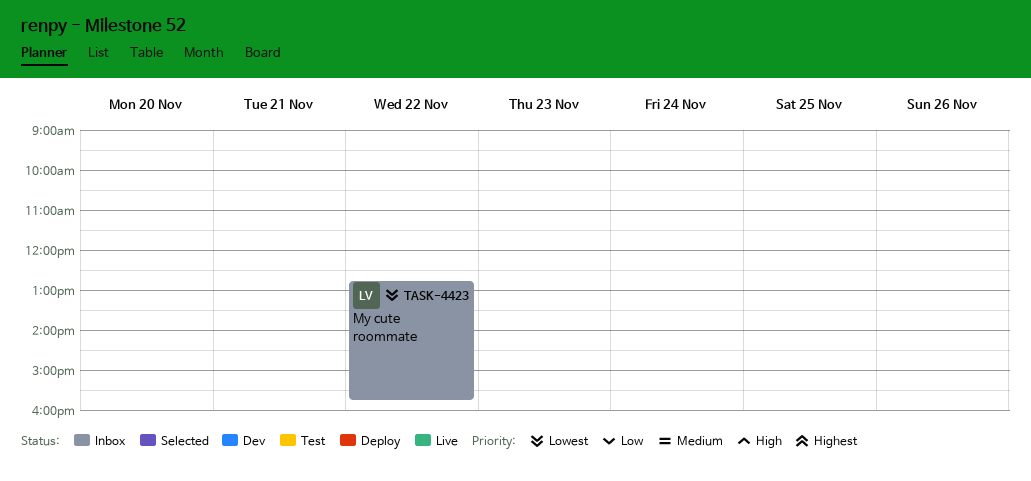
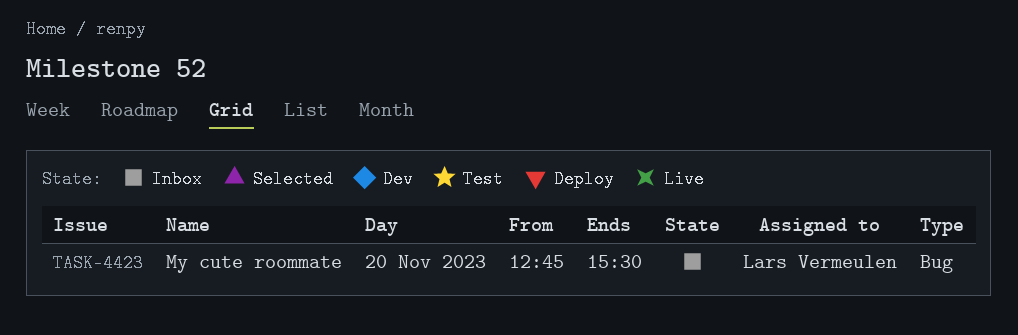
TASK-4423, day: Nov 22 -> Nov 20
TASK-4423, ends: 15:45 -> 15:30

